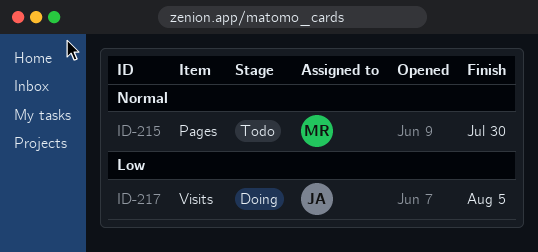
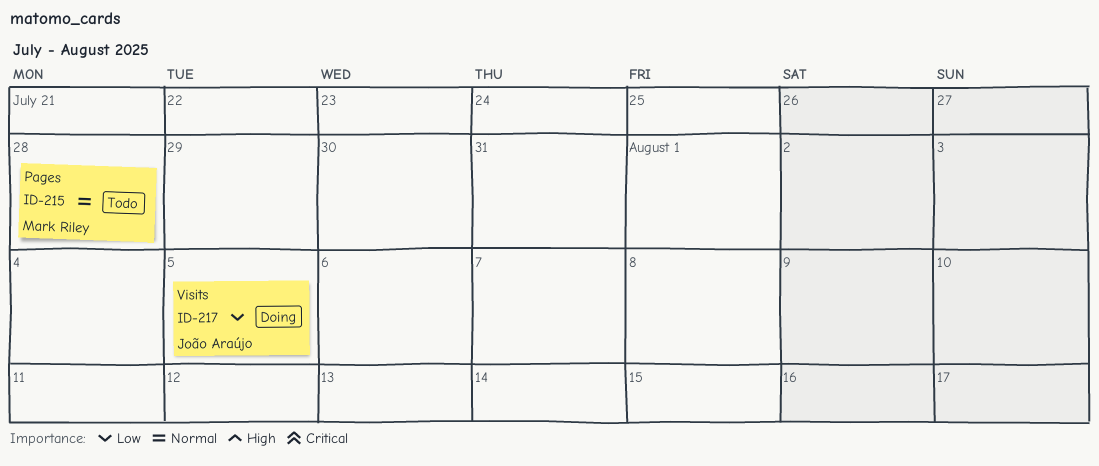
ID-215, due: Jul 30 -> Jul 28

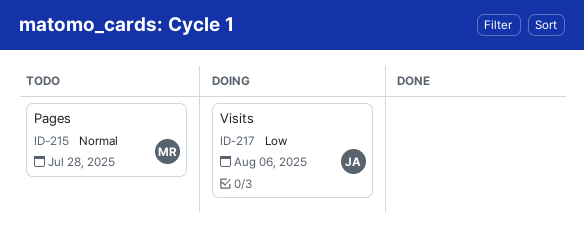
ID-217, due: Aug 5 -> Aug 6

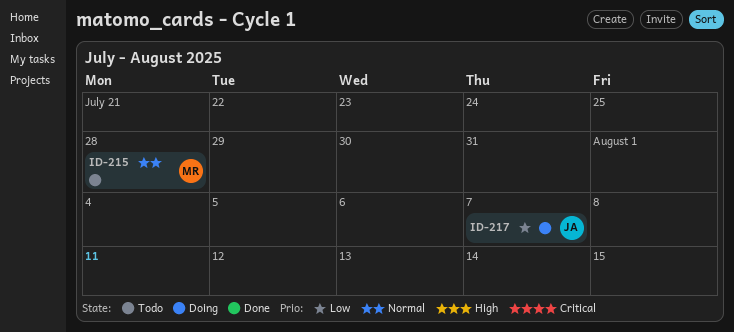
ID-217, due: Aug 6 -> Aug 7

